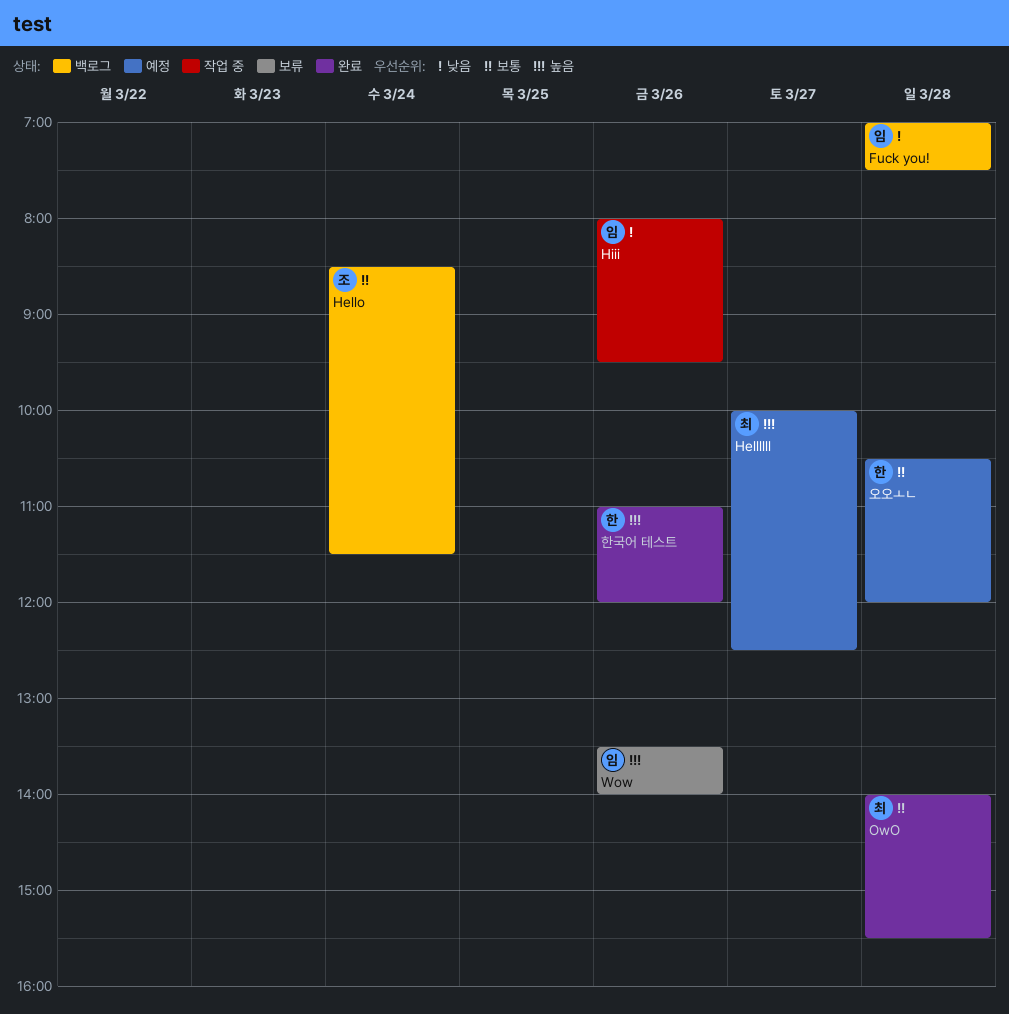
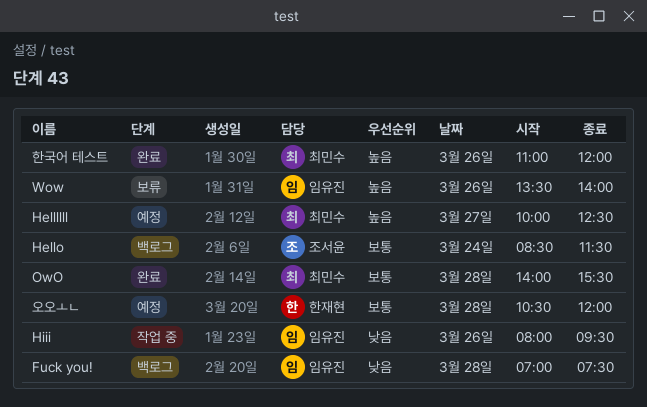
한국어 테스트, owner: 한재현 -> 최민수

